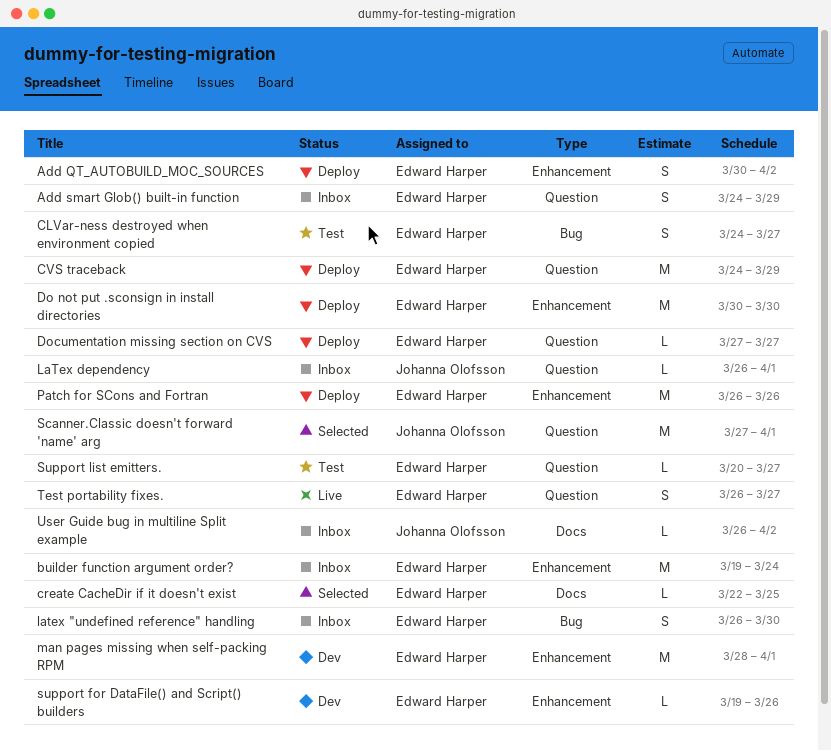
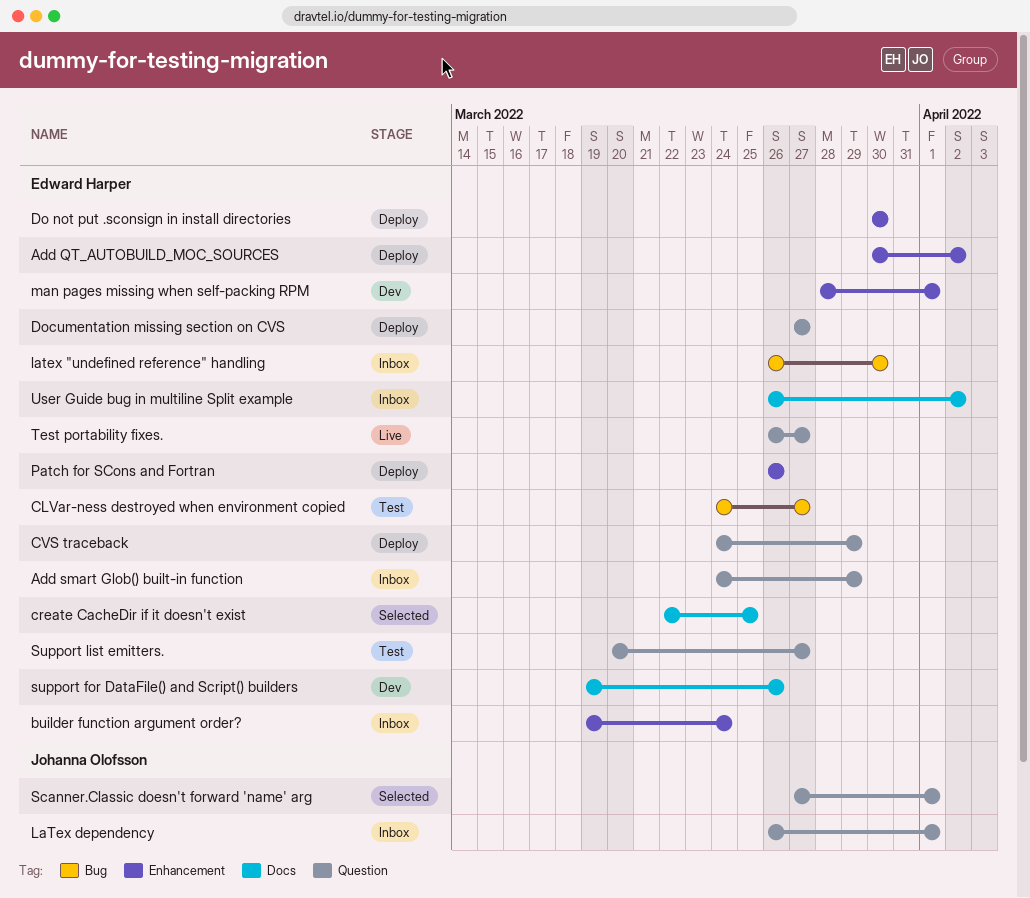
support for DataFile() and Script() builders, label: Enhancement -> Docs
User Guide bug in multiline Split example, owner: Johanna Olofsson -> Edward Harper

